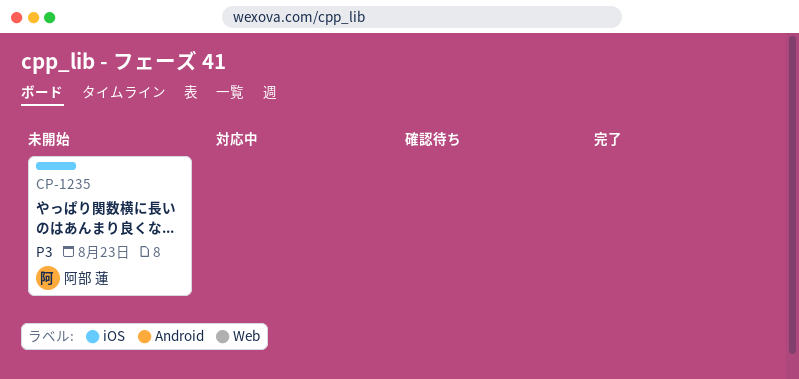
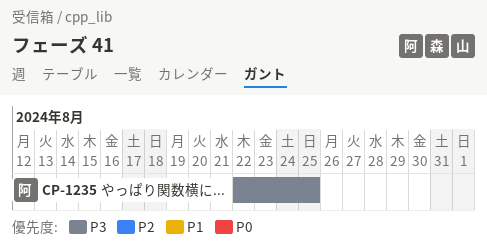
CP-1235, due: Aug 23 -> Aug 25

